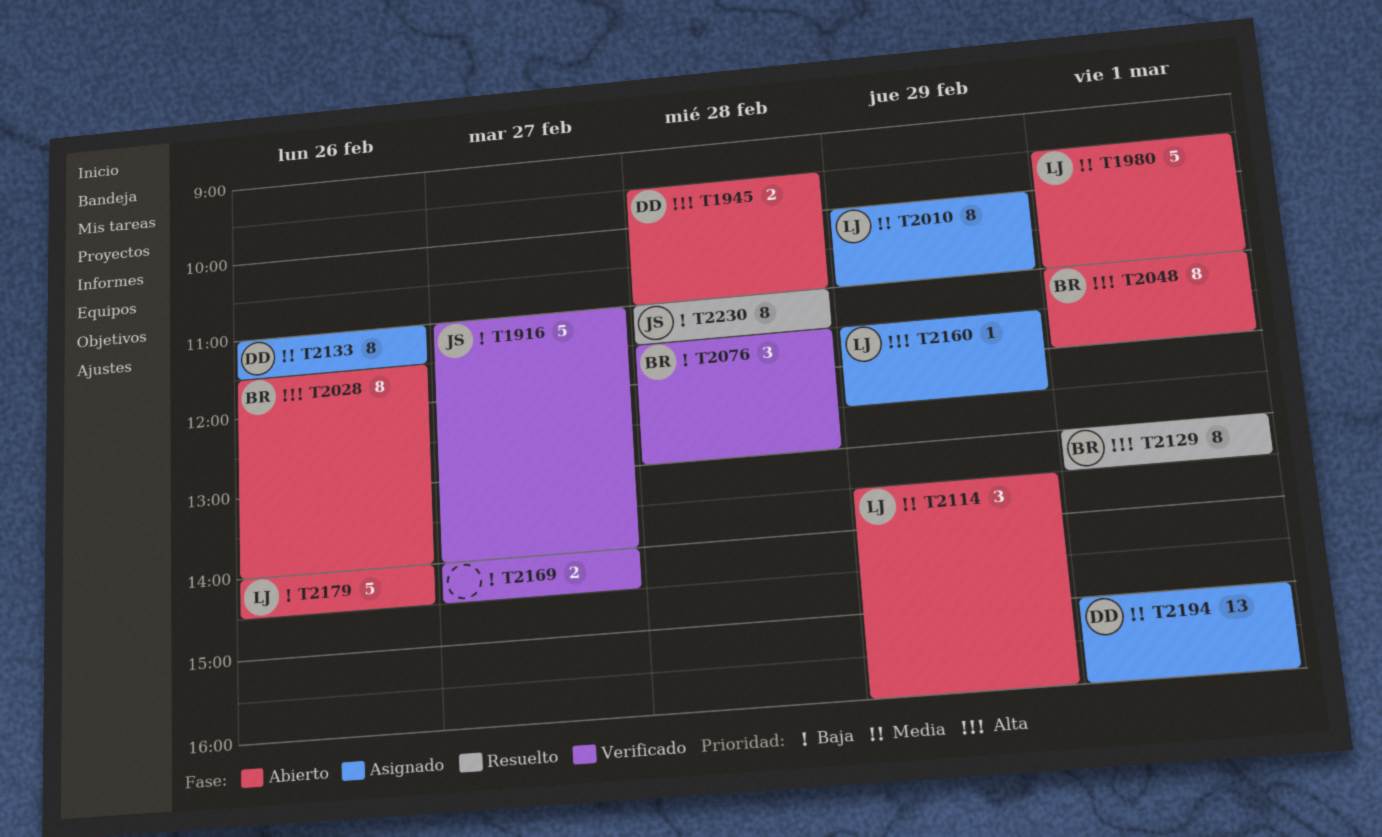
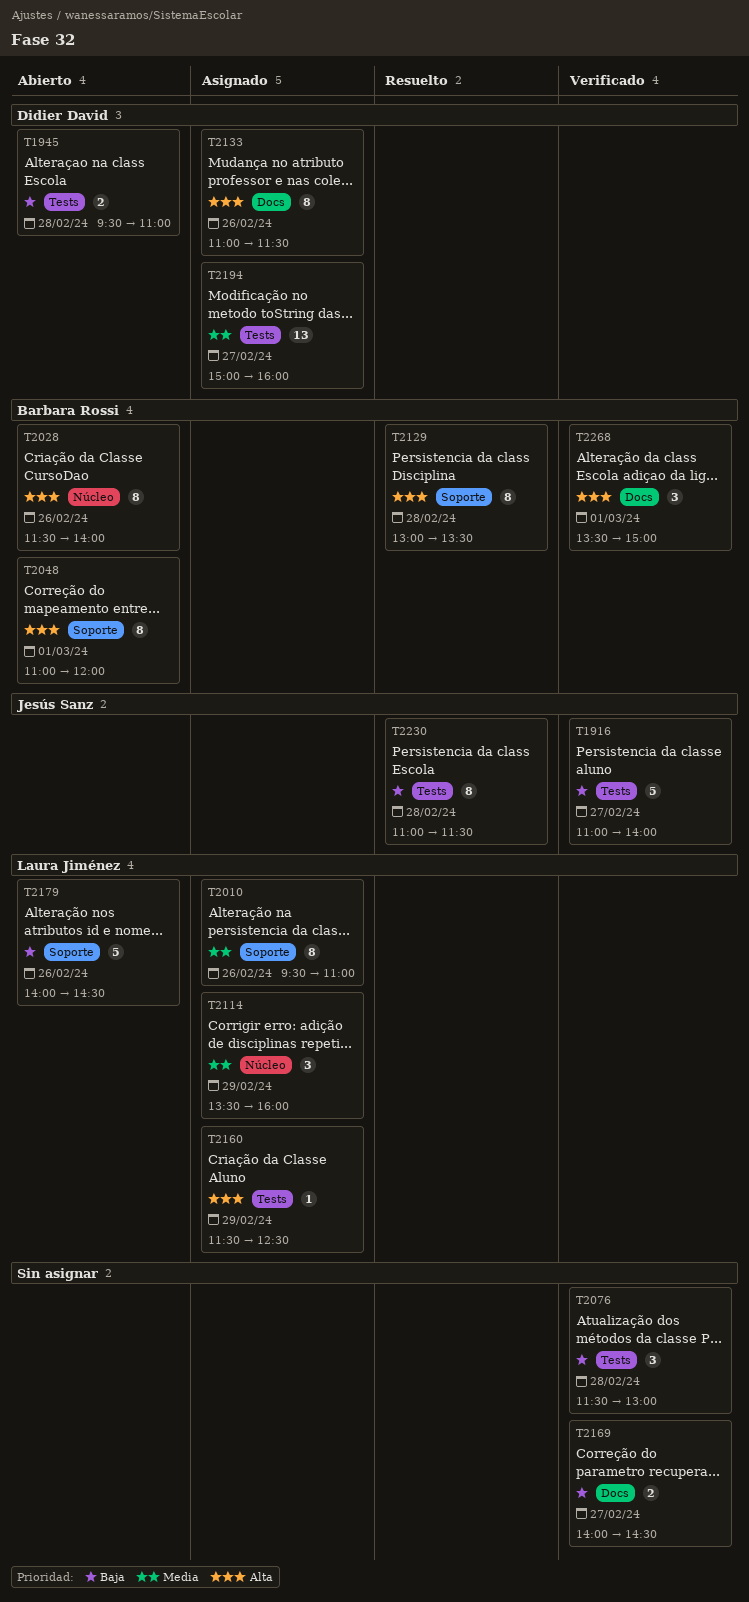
T1945, priority: Alta -> Baja
T1980: present -> none
T2010, day: Feb 29 -> Feb 26
T2010, begins: 10:00 -> 09:30
T2076, owner: Barbara Rossi -> none
T2114, status: Abierto -> Asignado
T2129, day: Mar 1 -> Feb 28
T2133, priority: Media -> Alta
T2194, day: Mar 1 -> Feb 27
T2268: none -> present

